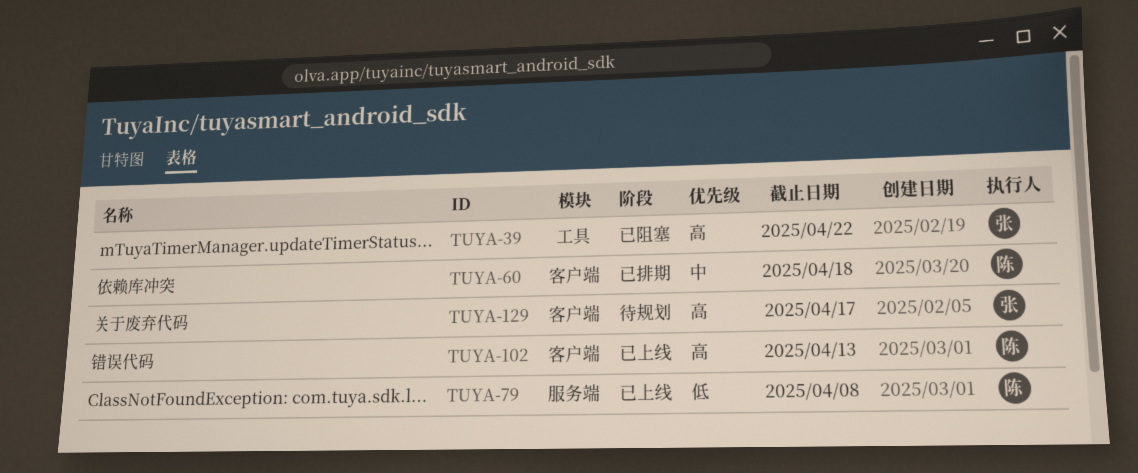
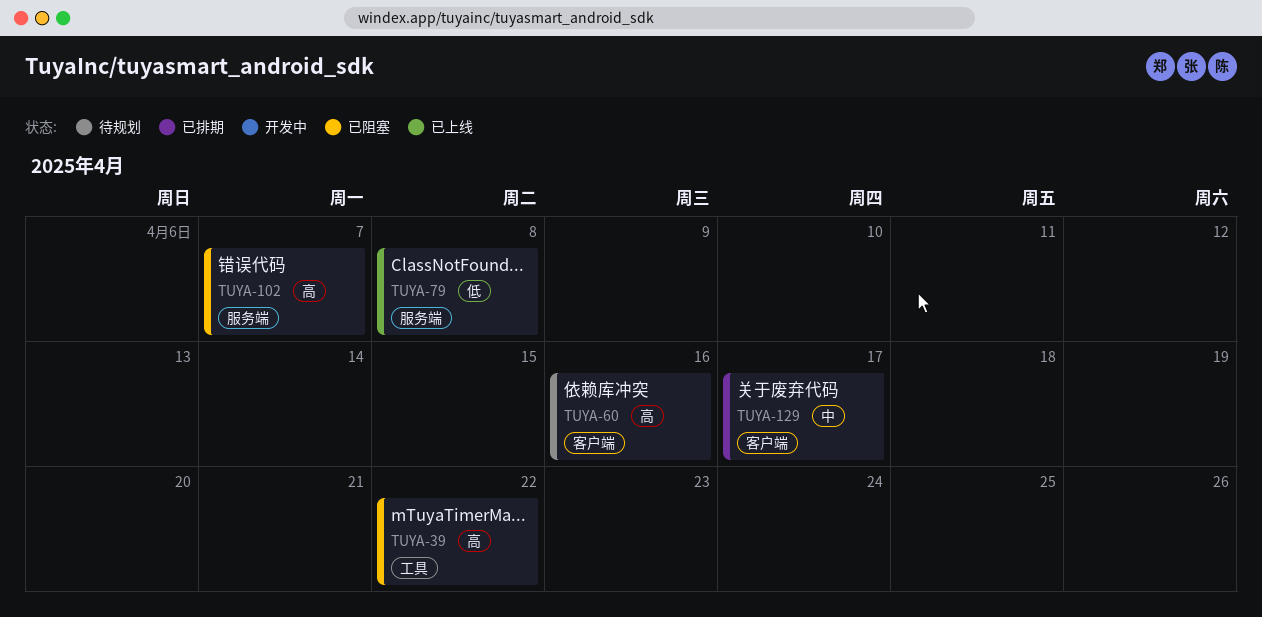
TUYA-60, status: 已排期 -> 待规划
TUYA-60, priority: 中 -> 高
TUYA-60, due: Apr 18 -> Apr 16
TUYA-102, status: 已上线 -> 已阻塞
TUYA-102, label: 客户端 -> 服务端
TUYA-102, due: Apr 13 -> Apr 7
TUYA-129, status: 待规划 -> 已排期
TUYA-129, priority: 高 -> 中

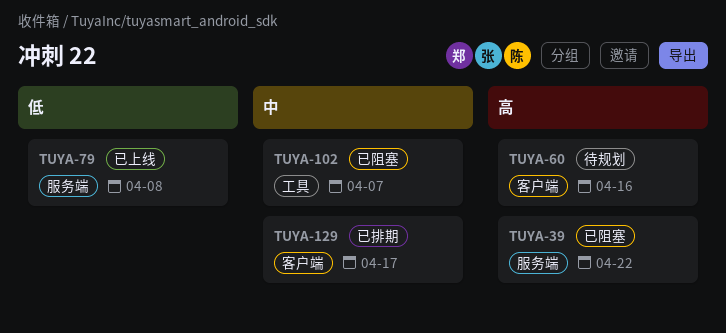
TUYA-39, label: 工具 -> 服务端
TUYA-102, priority: 高 -> 中
TUYA-102, label: 服务端 -> 工具

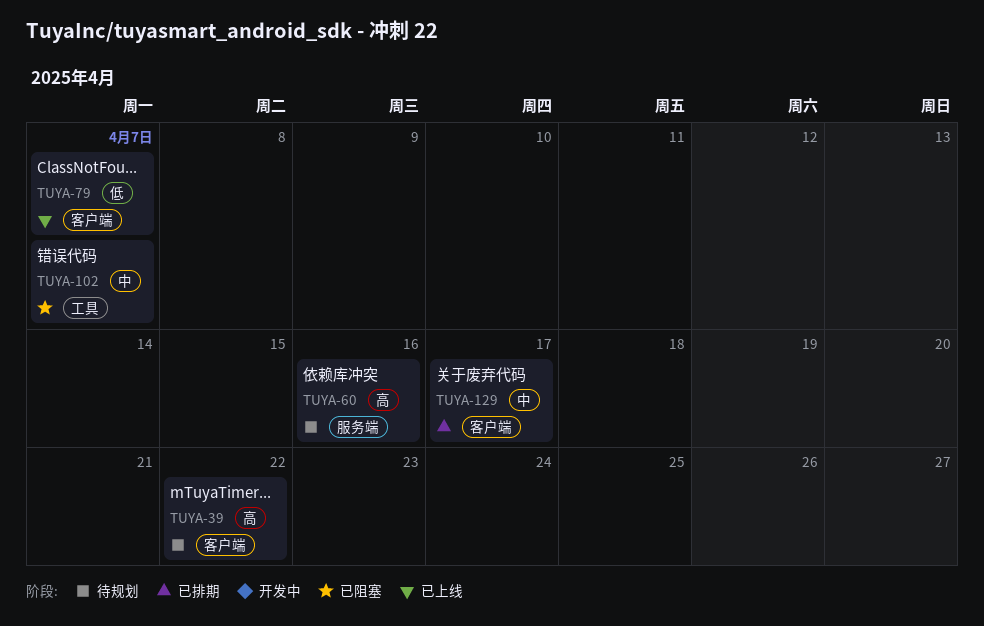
TUYA-39, status: 已阻塞 -> 待规划
TUYA-39, label: 服务端 -> 客户端
TUYA-60, label: 客户端 -> 服务端
TUYA-79, label: 服务端 -> 客户端
TUYA-79, due: Apr 8 -> Apr 7

